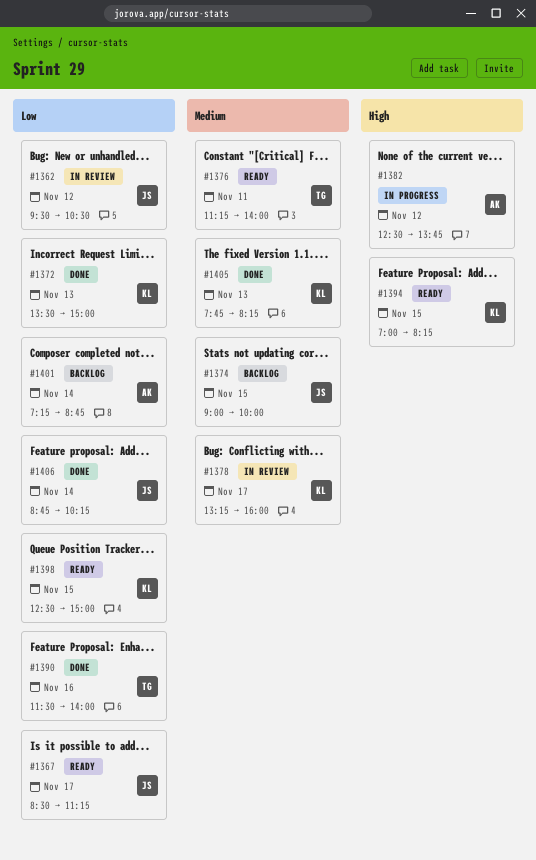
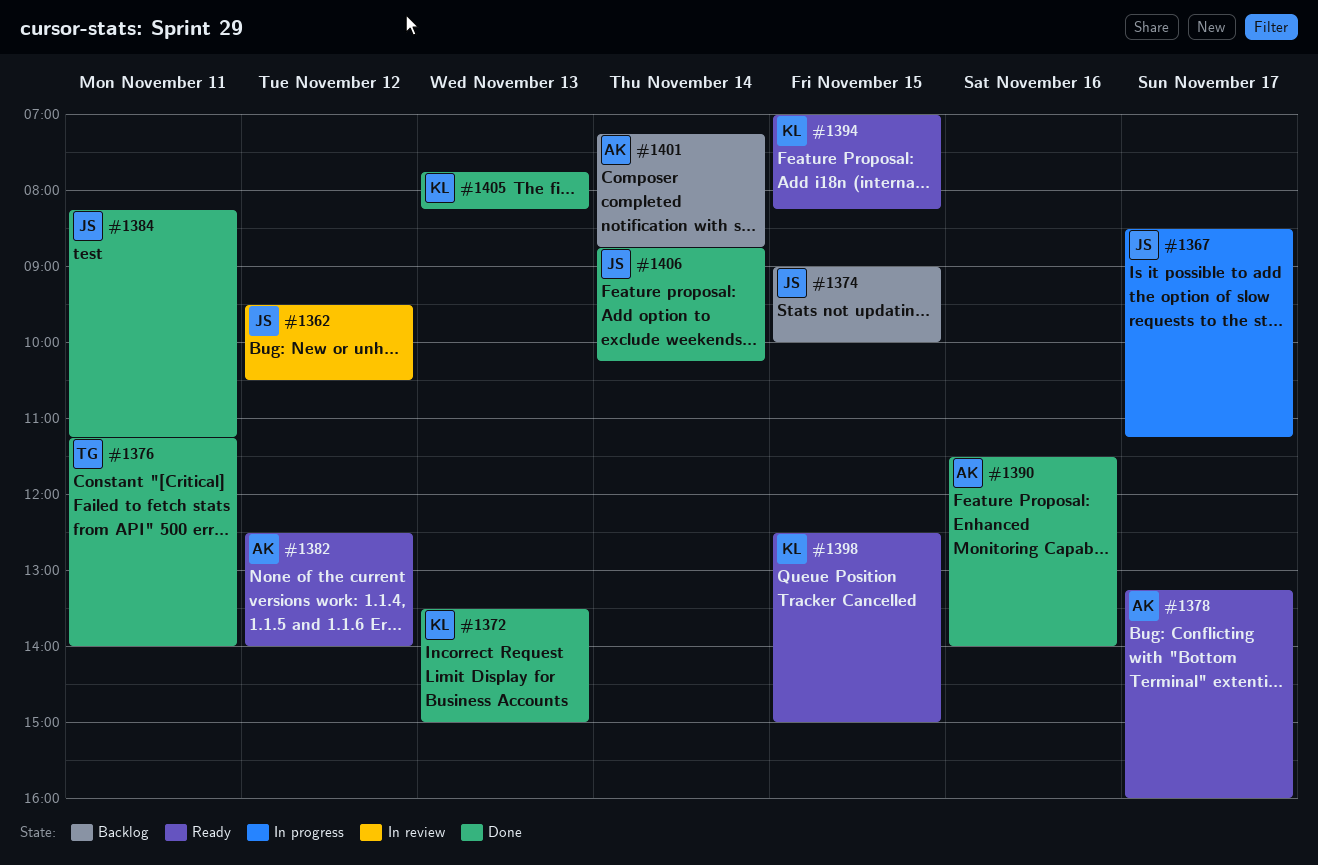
#1367, status: Ready -> In progress
#1376, status: Ready -> Done
#1378, status: In review -> Ready
#1378, owner: KL -> AK
#1382, status: In progress -> Ready
#1382, ends: 13:45 -> 14:00
#1384: none -> present
#1390, owner: TG -> AK

